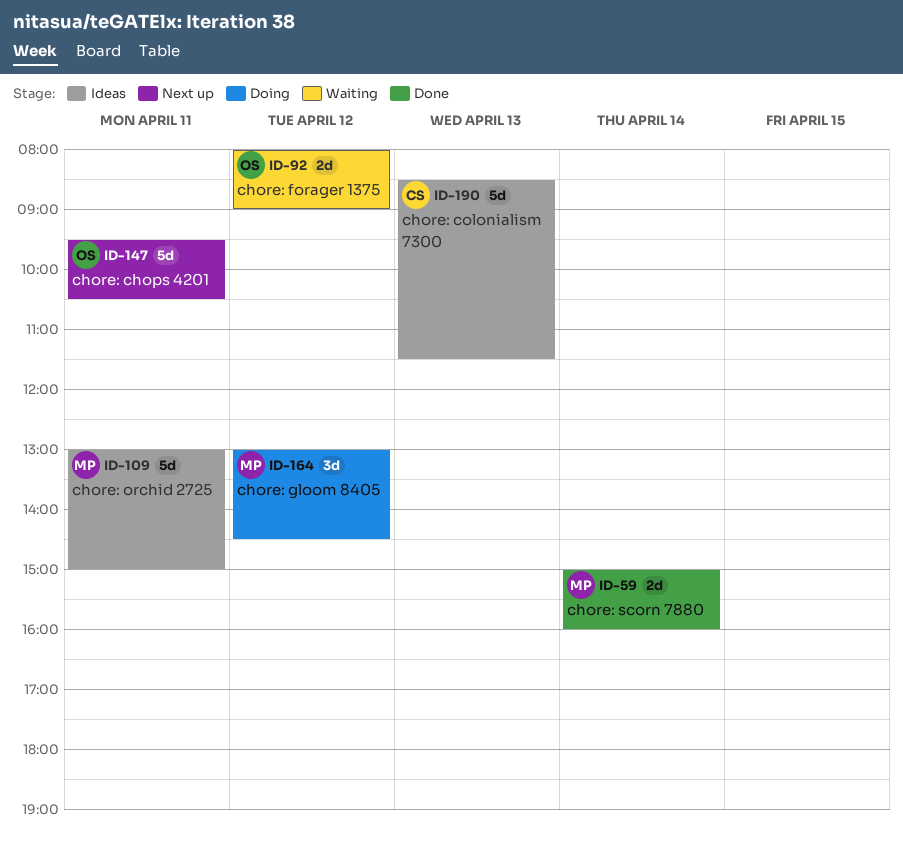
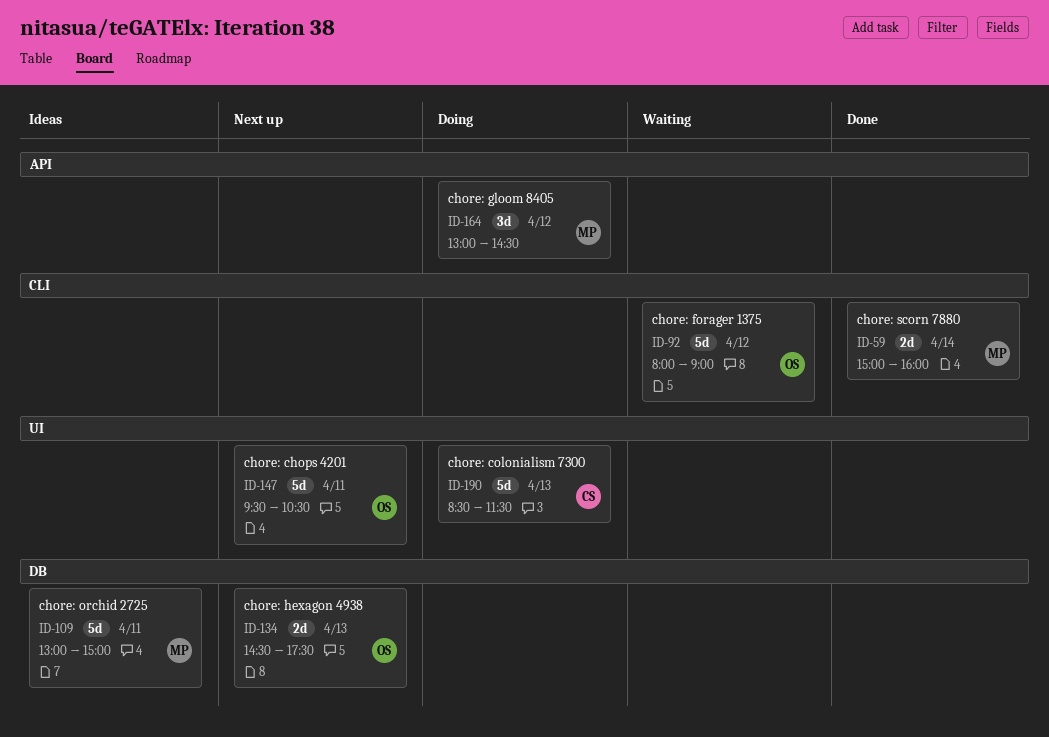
ID-92, estimate: 2d -> 5d
ID-134: none -> present
ID-190, status: Ideas -> Doing

